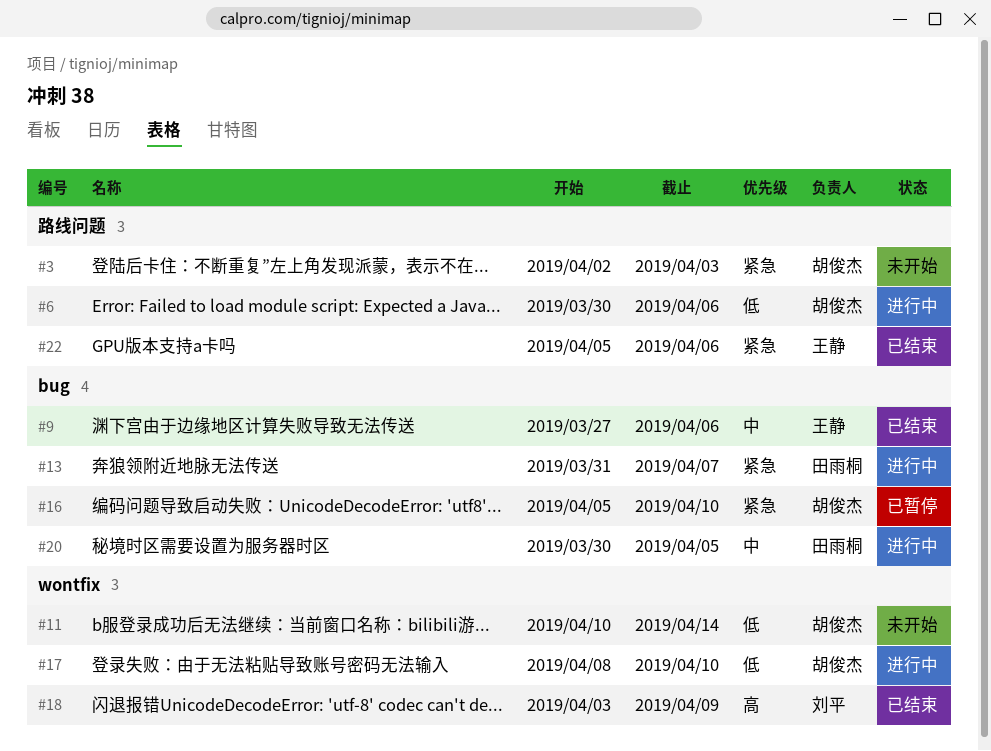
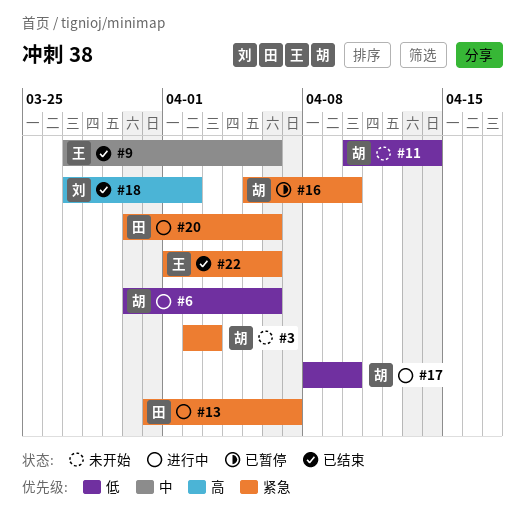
#18, start: Apr 3 -> Mar 27
#18, due: Apr 9 -> Apr 2
#20, priority: 中 -> 紧急
#20, due: Apr 5 -> Apr 6
#22, start: Apr 5 -> Apr 1

